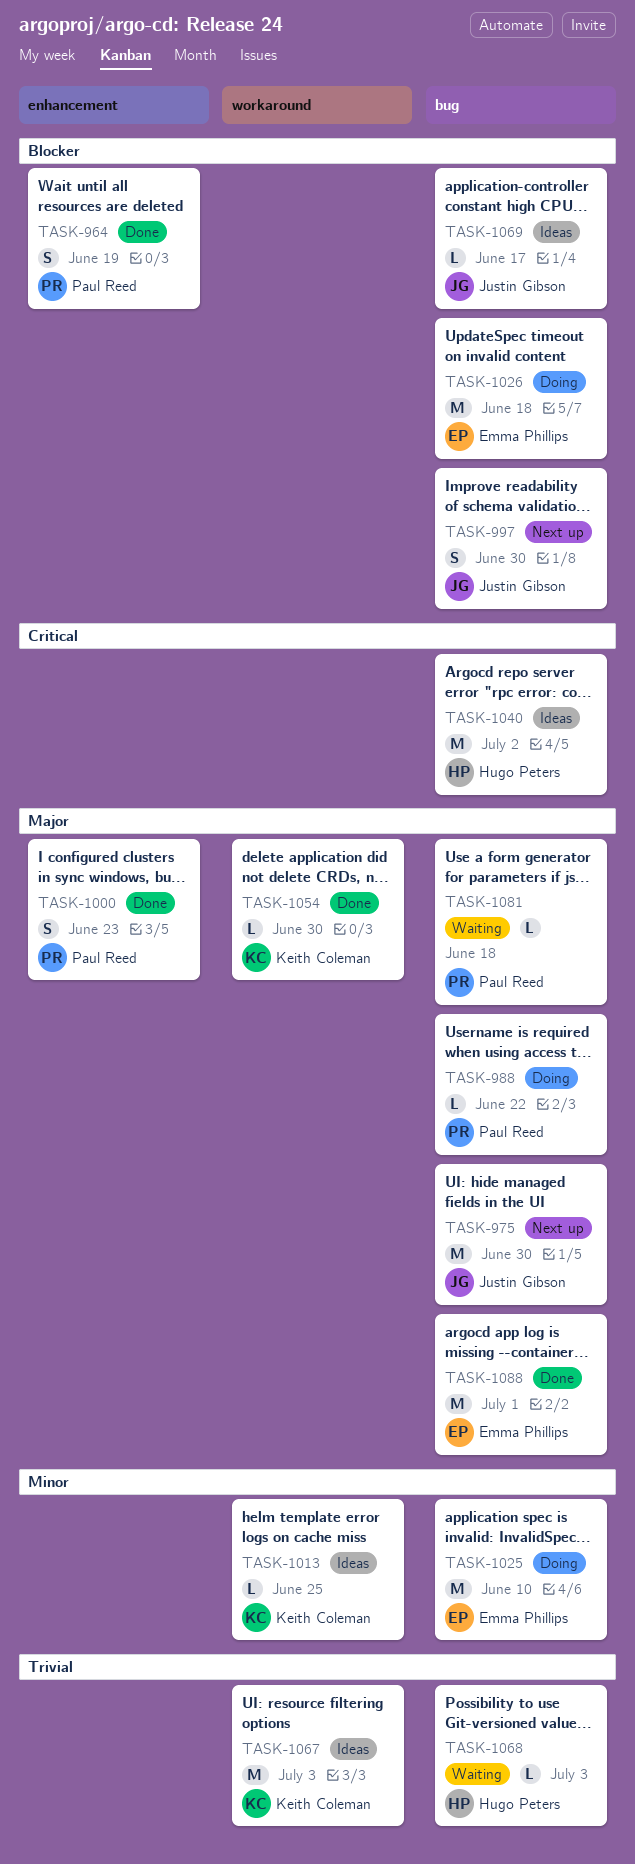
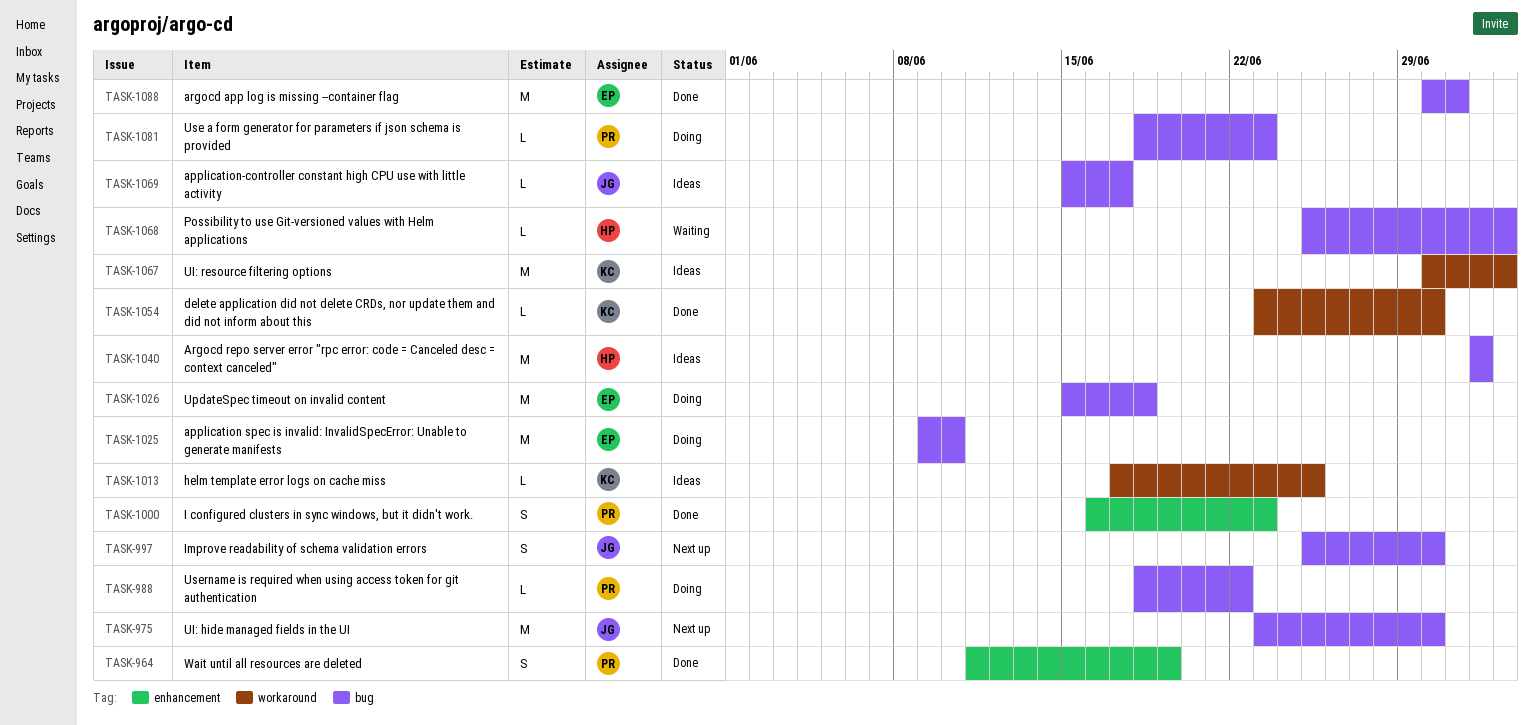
TASK-1081, status: Waiting -> Doing
TASK-1081, due: Jun 18 -> Jun 23

